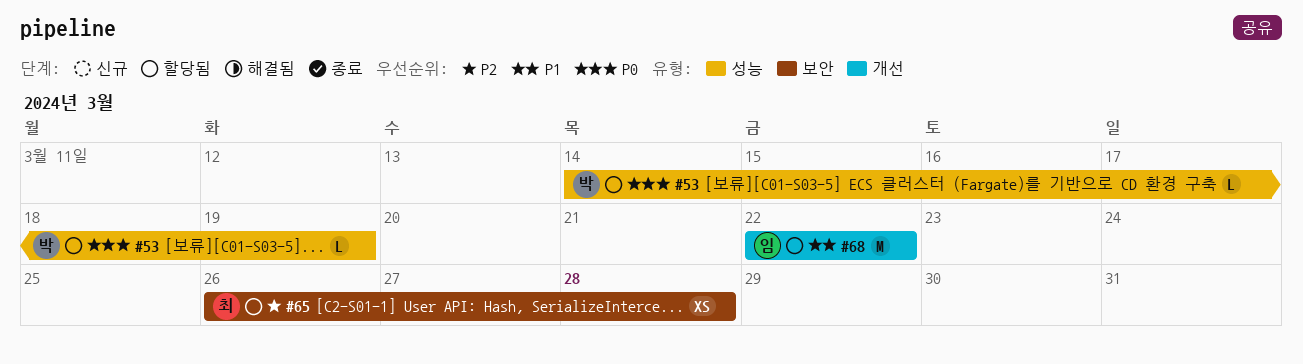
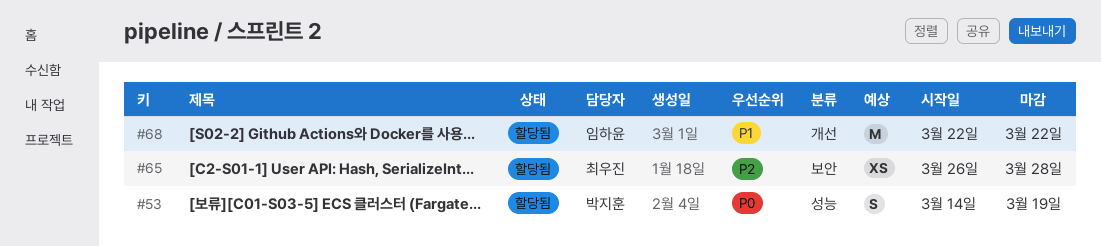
#53, estimate: L -> S

